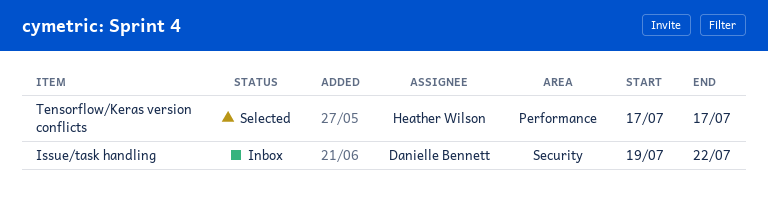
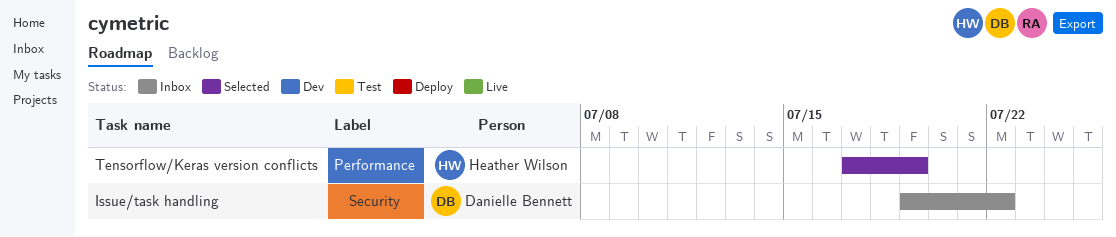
Tensorflow/Keras version conflicts, due: Jul 17 -> Jul 19

